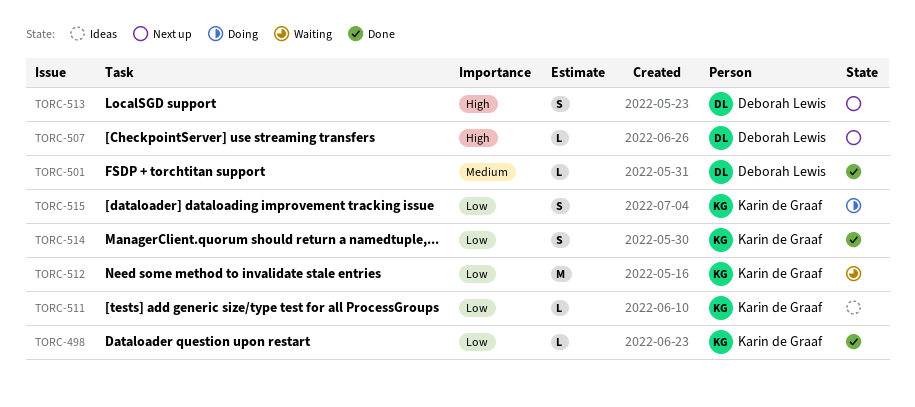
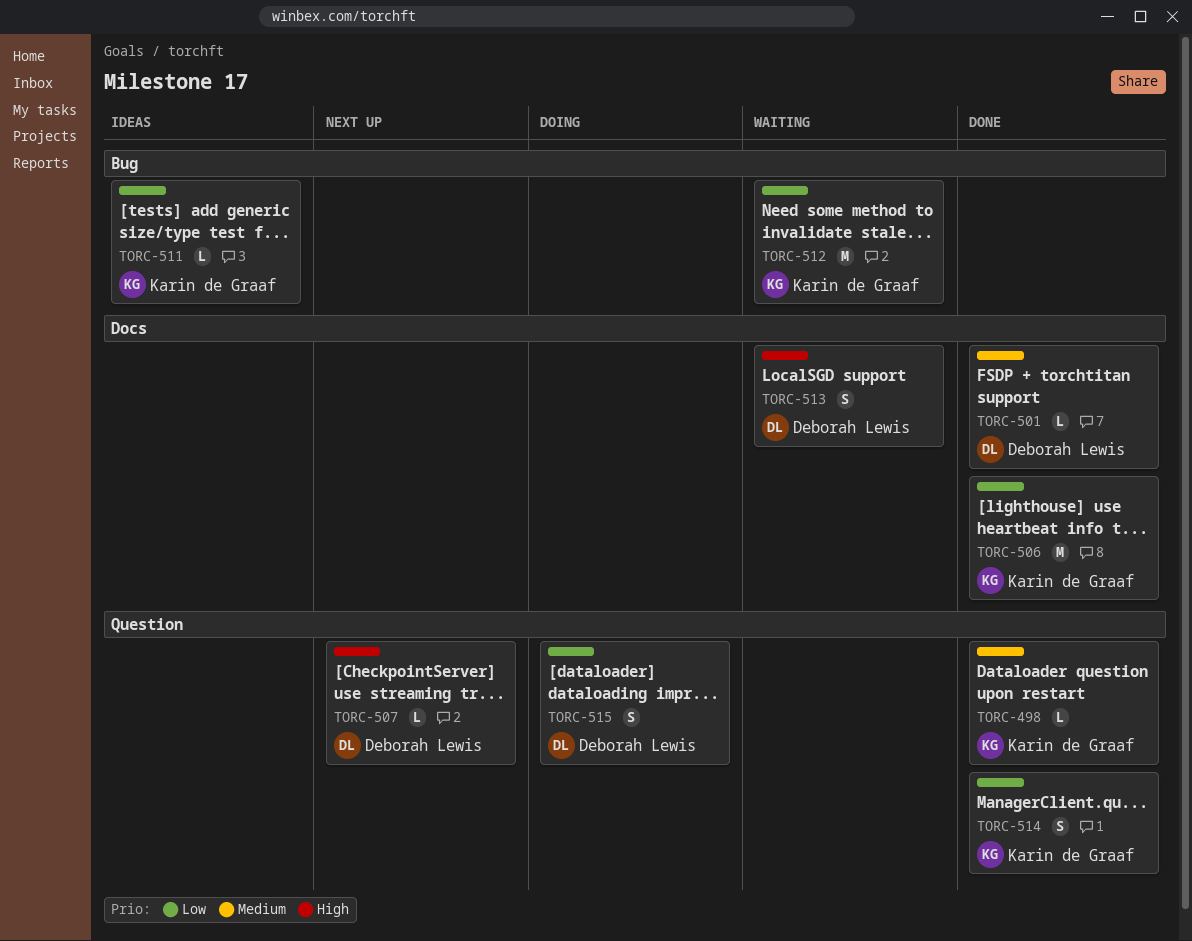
TORC-498, priority: Low -> Medium
TORC-506: none -> present
TORC-513, status: Next up -> Waiting
TORC-515, owner: Karin de Graaf -> Deborah Lewis

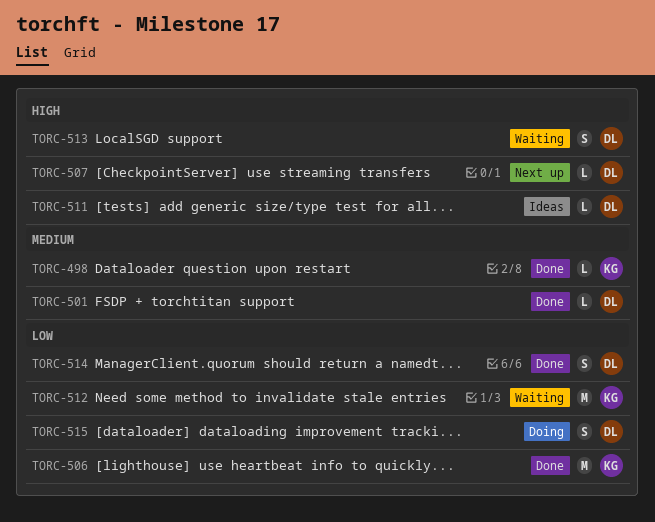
TORC-511, owner: Karin de Graaf -> Deborah Lewis
TORC-511, priority: Low -> High
TORC-514, owner: Karin de Graaf -> Deborah Lewis

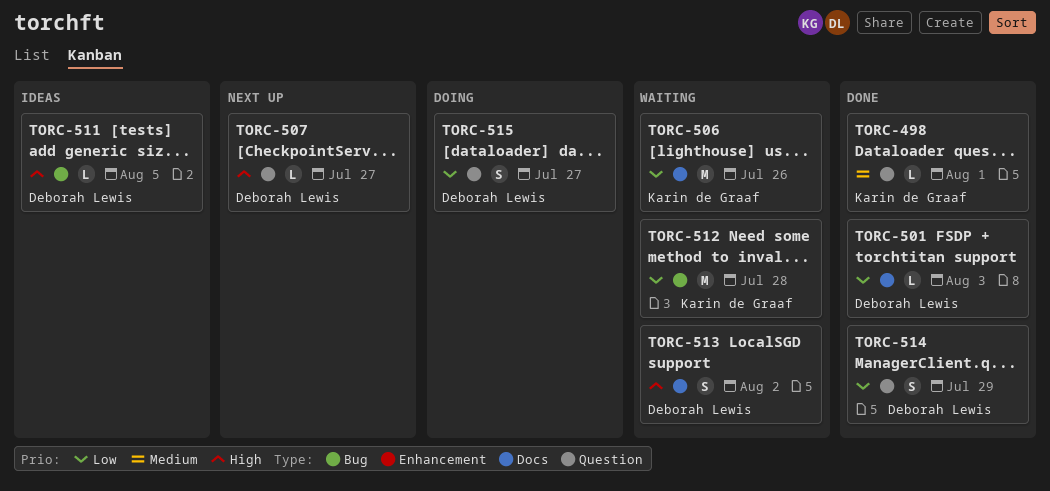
TORC-501, priority: Medium -> Low
TORC-506, status: Done -> Waiting

